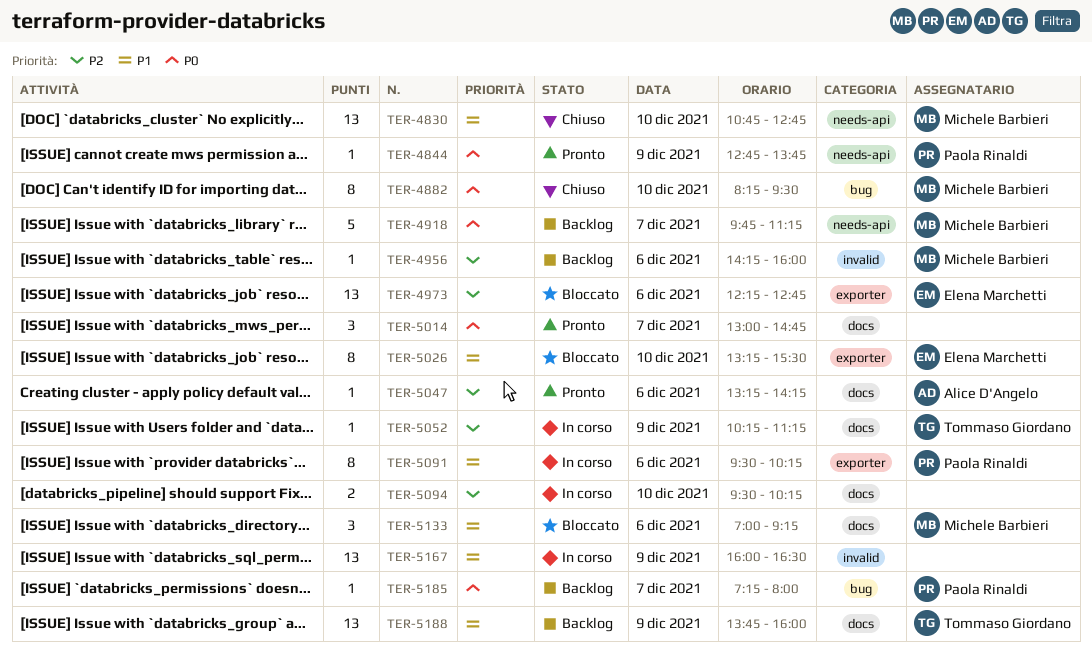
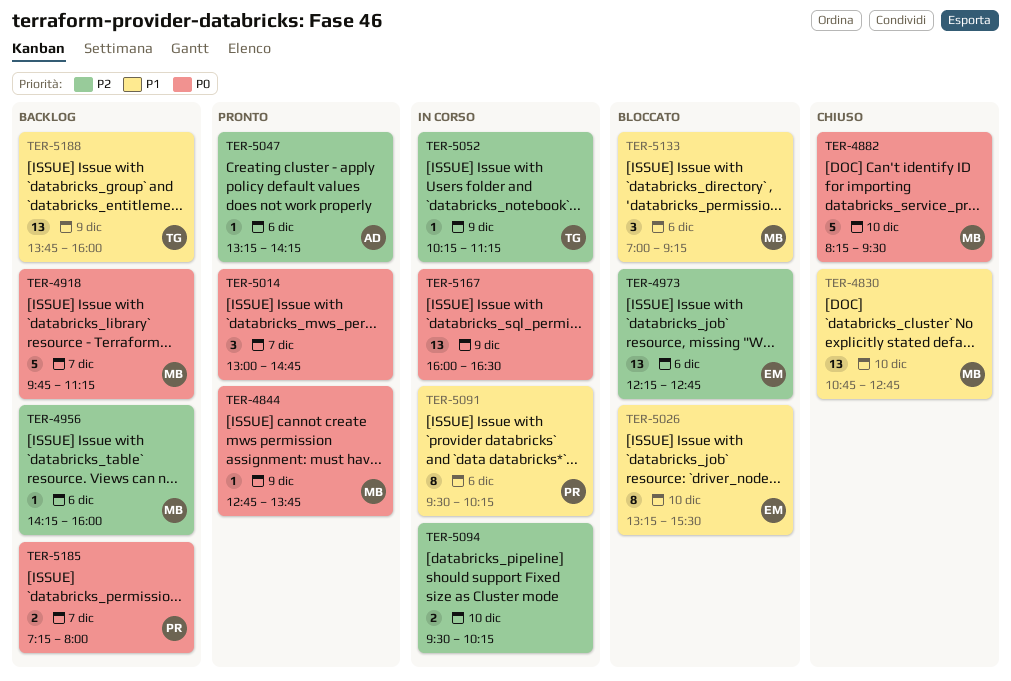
TER-4844, owner: Paola Rinaldi -> Michele Barbieri
TER-4882, estimate: 8 -> 5
TER-5167, priority: P1 -> P0
TER-5185, estimate: 1 -> 2

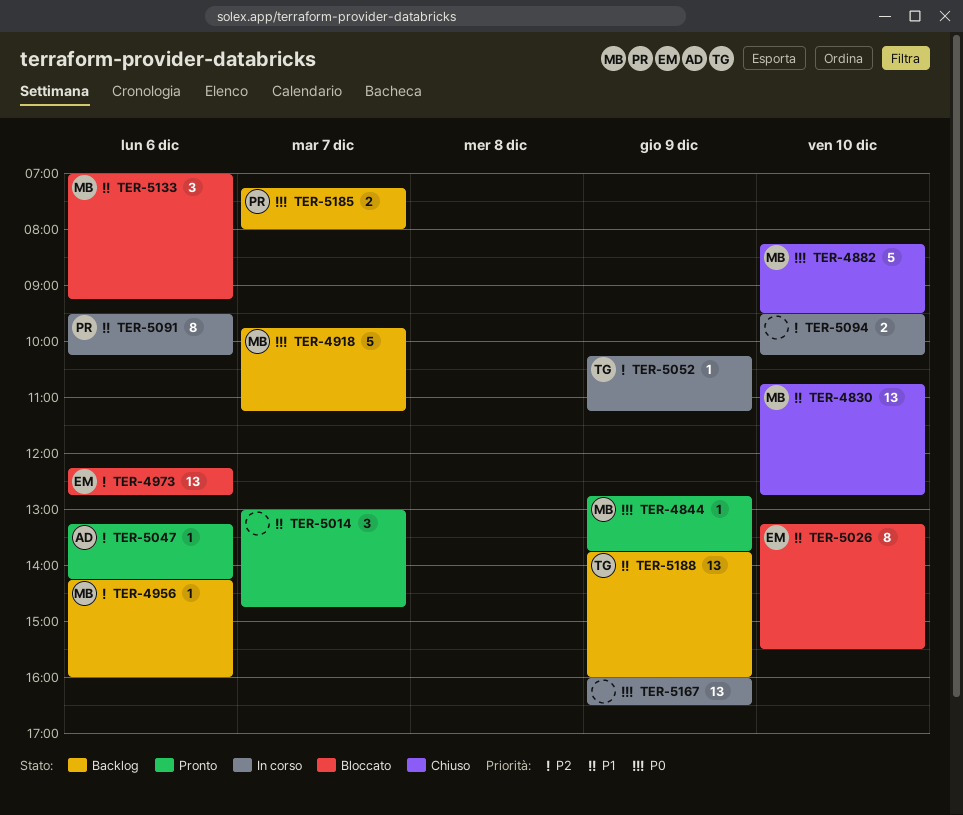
TER-5014, priority: P0 -> P1

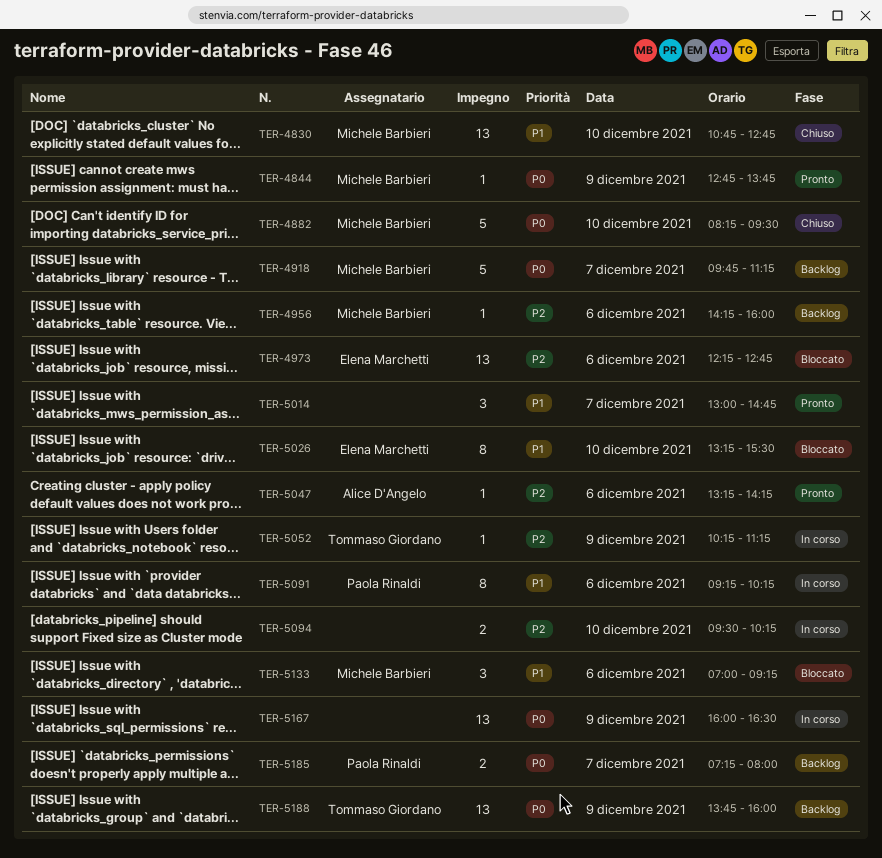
TER-5091, begins: 09:30 -> 09:15
TER-5188, priority: P1 -> P0

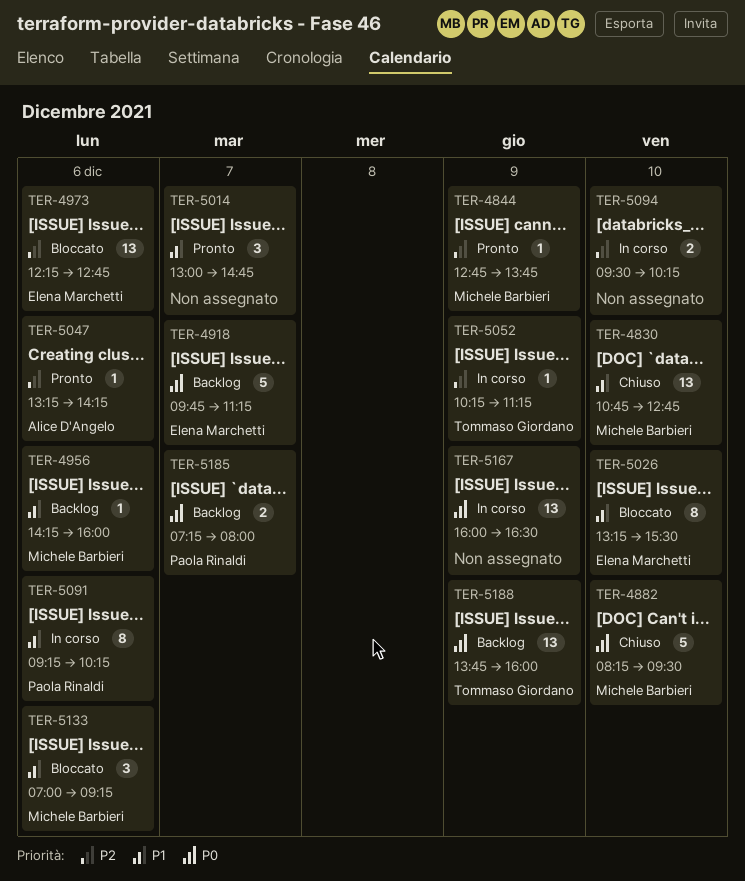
TER-4844, priority: P0 -> P2
TER-4918, owner: Michele Barbieri -> Elena Marchetti
TER-4956, priority: P2 -> P1

